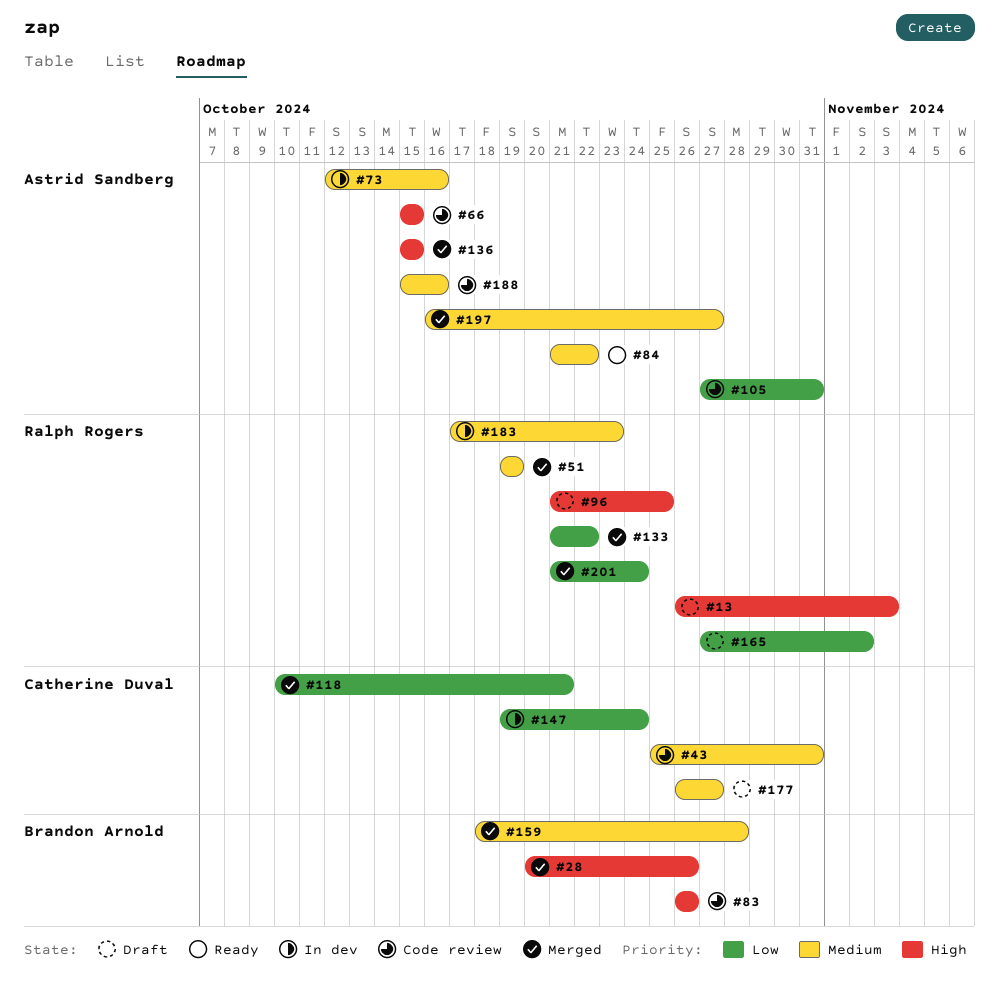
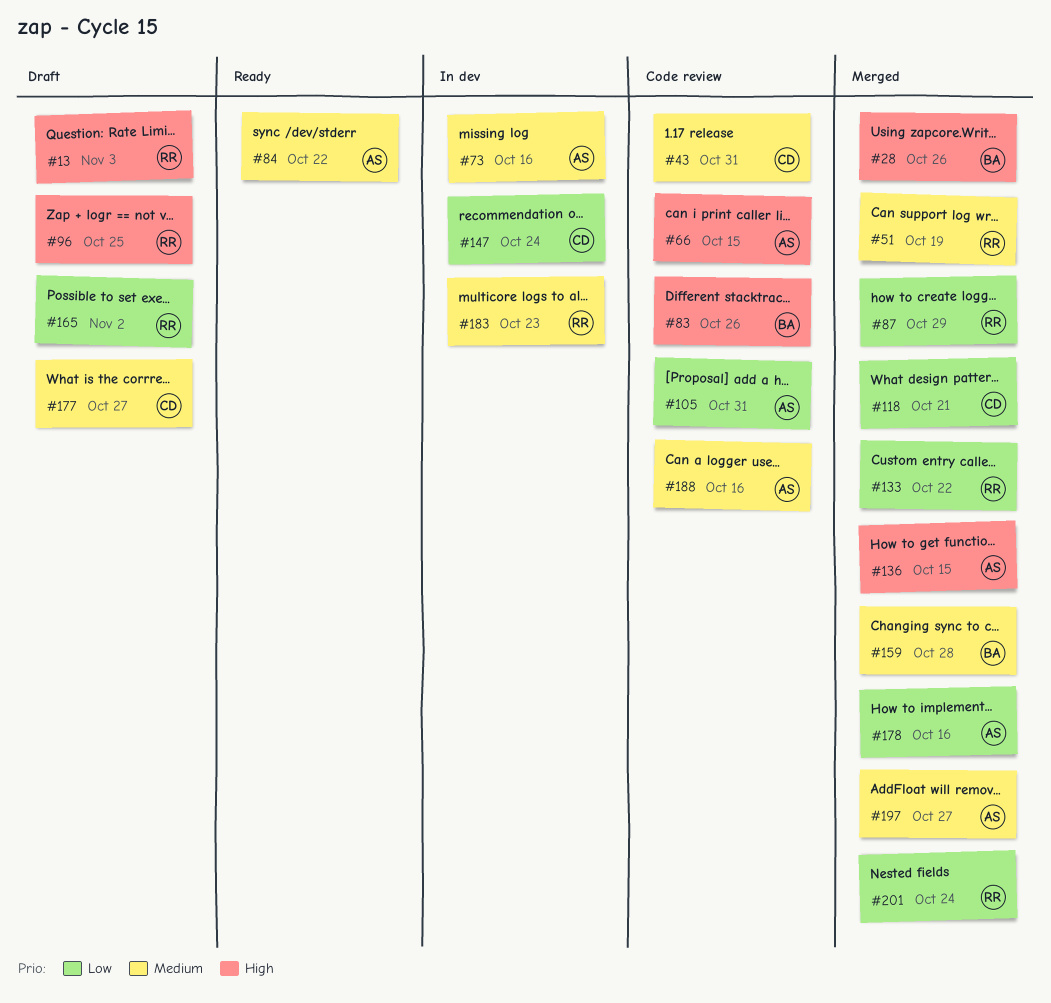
#87: none -> present
#178: none -> present

